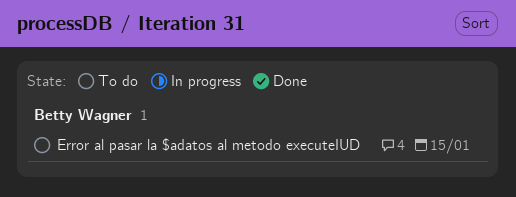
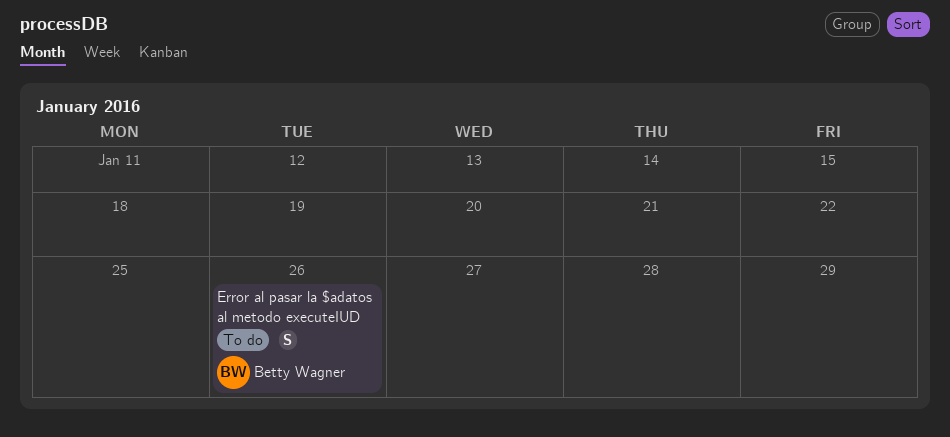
Error al pasar la $adatos al metodo executeIUD, due: Jan 15 -> Jan 26

